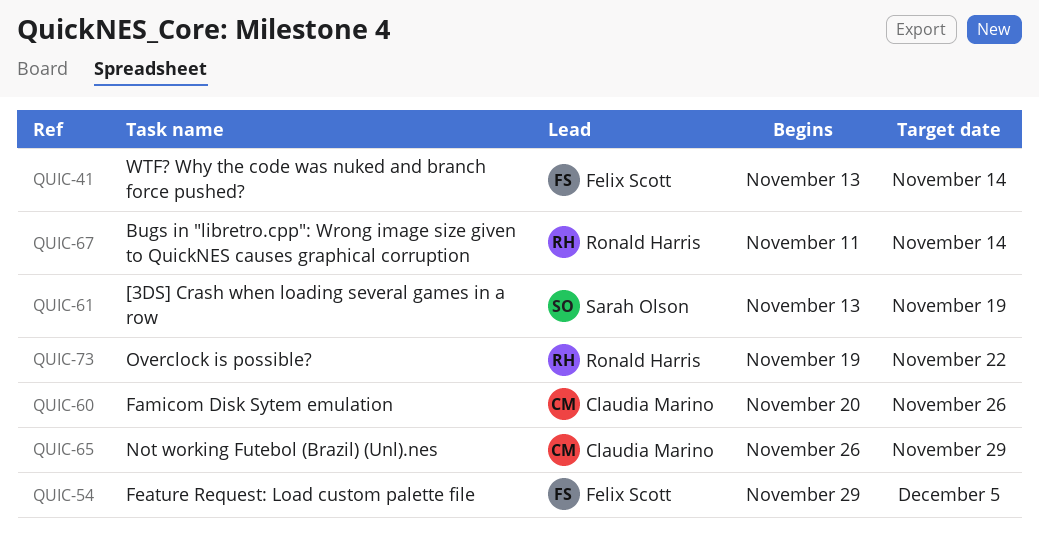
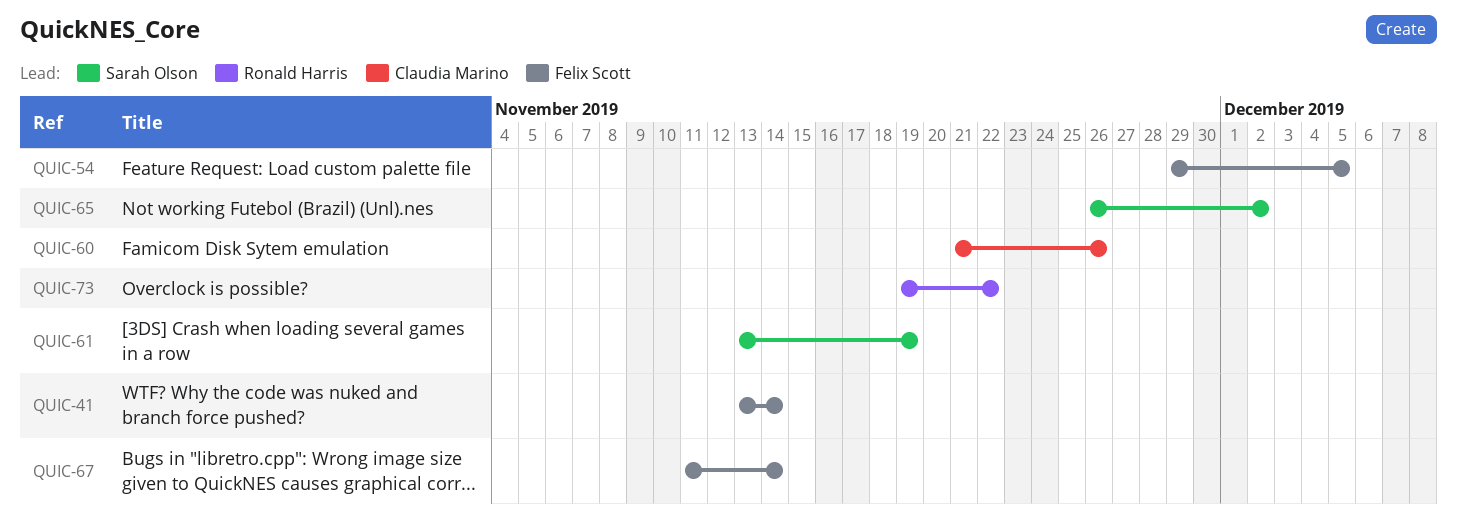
QUIC-60, start: Nov 20 -> Nov 21
QUIC-65, owner: Claudia Marino -> Sarah Olson
QUIC-65, due: Nov 29 -> Dec 2
QUIC-67, owner: Ronald Harris -> Felix Scott

